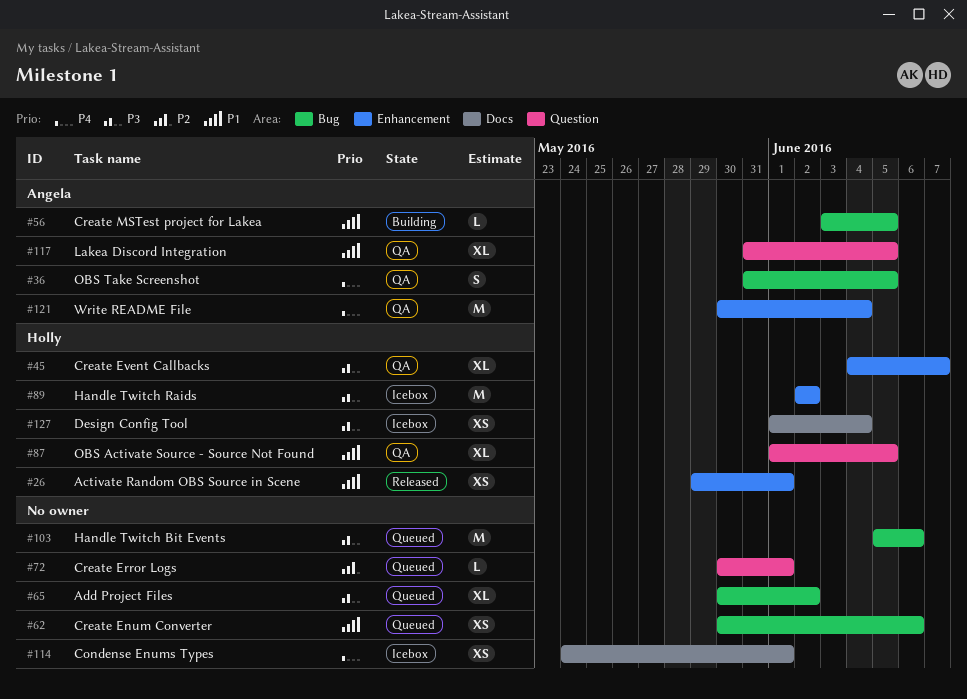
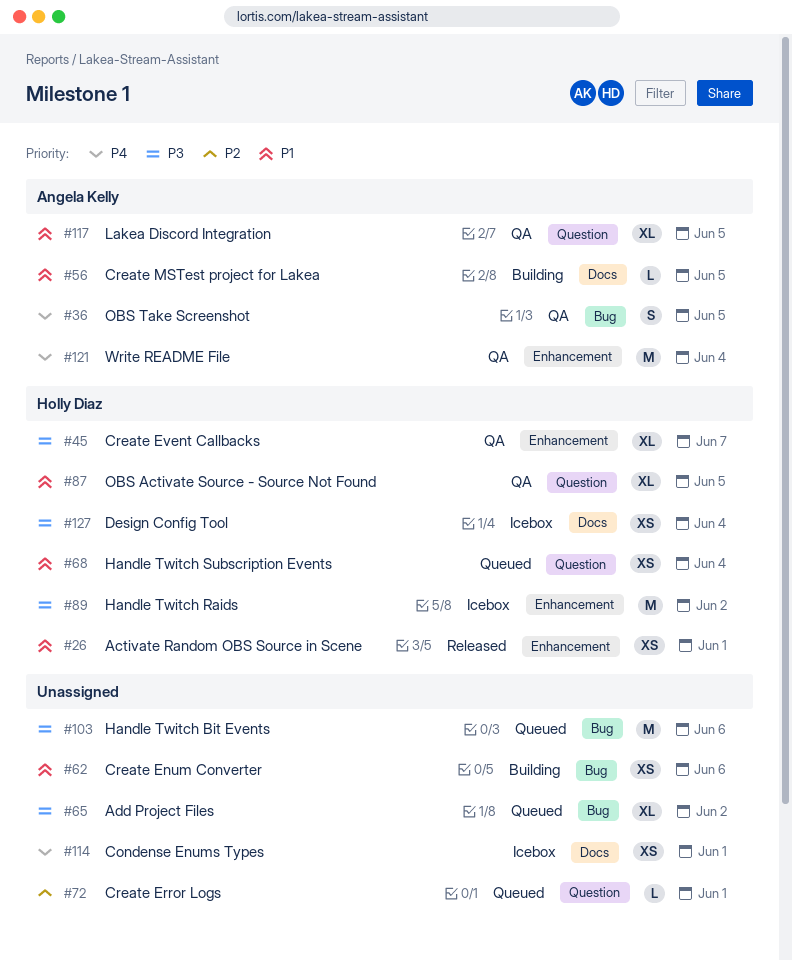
#56, label: Bug -> Docs
#62, status: Queued -> Building
#68: none -> present

